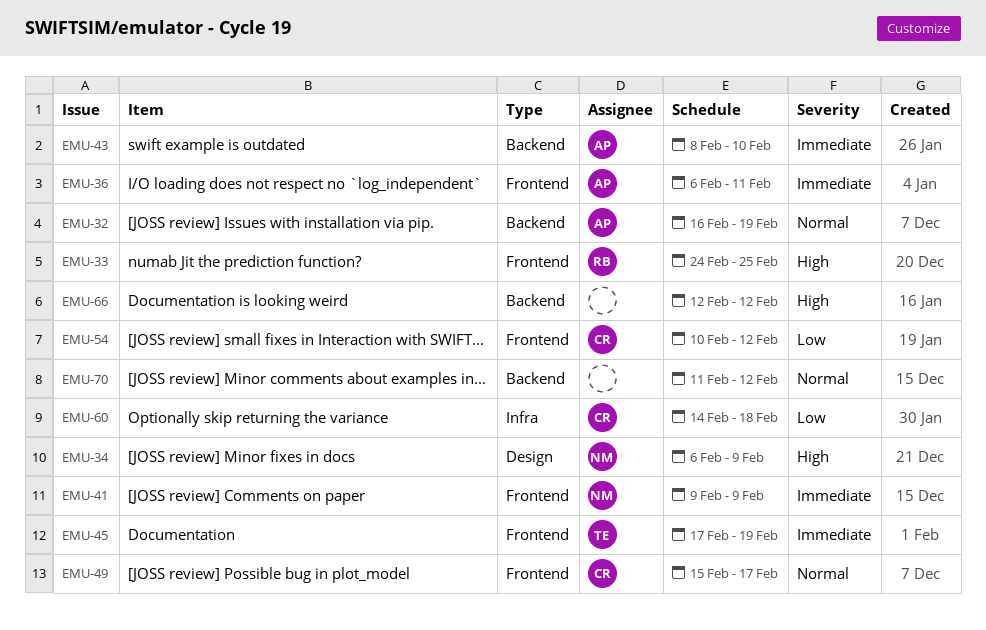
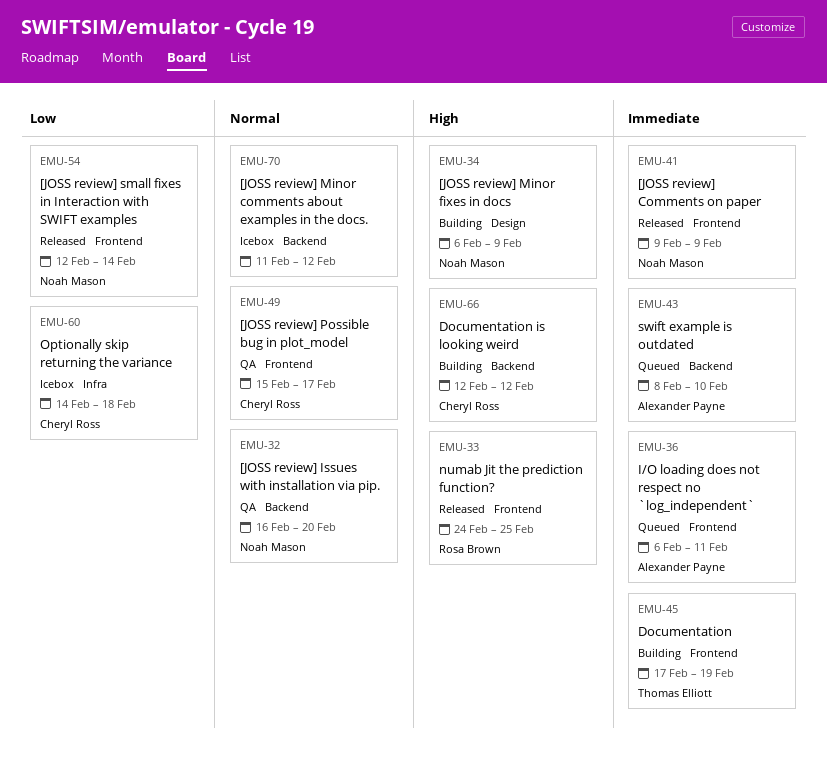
EMU-32, owner: Alexander Payne -> Noah Mason
EMU-32, due: Feb 19 -> Feb 20
EMU-54, owner: Cheryl Ross -> Noah Mason
EMU-54, start: Feb 10 -> Feb 12
EMU-54, due: Feb 12 -> Feb 14
EMU-66, owner: none -> Cheryl Ross

